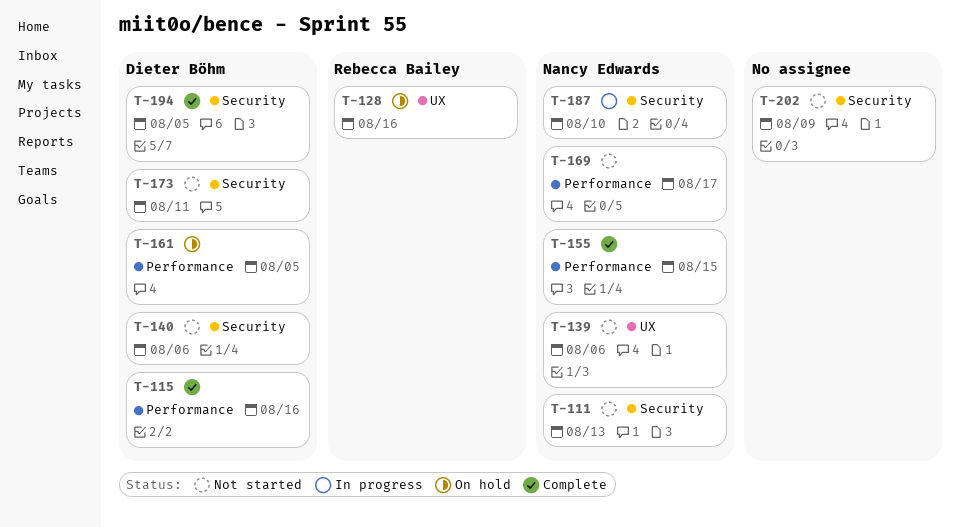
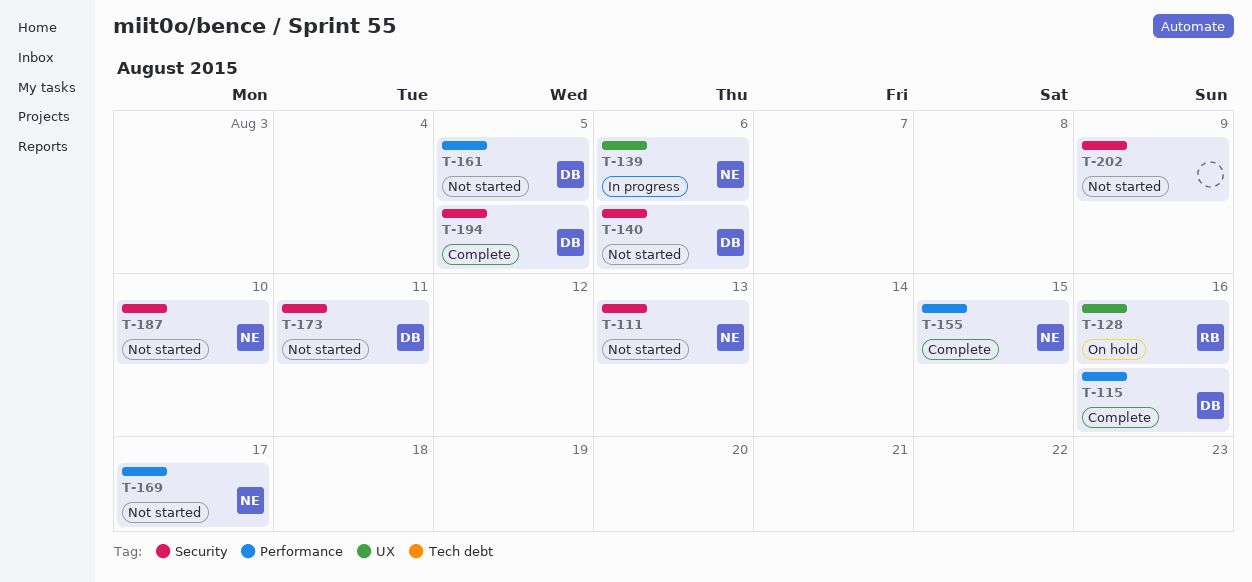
T-139, status: Not started -> In progress
T-161, status: On hold -> Not started
T-187, status: In progress -> Not started

